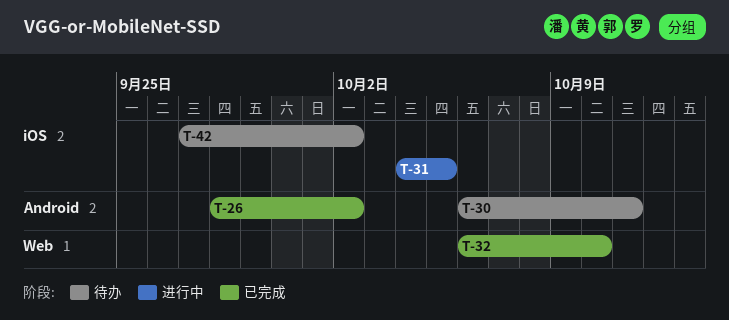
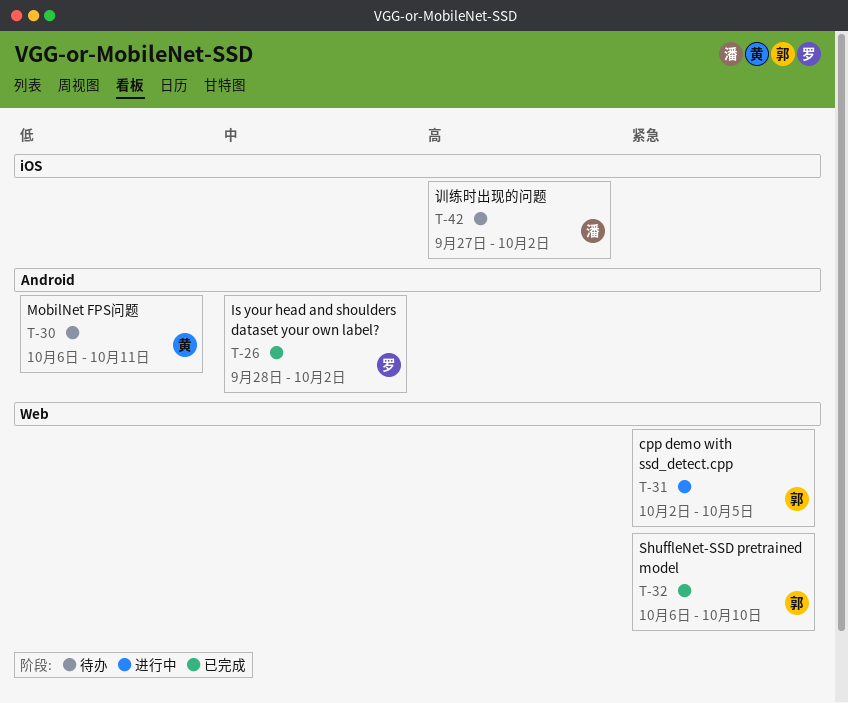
T-31, label: iOS -> Web
T-31, start: Oct 4 -> Oct 2

